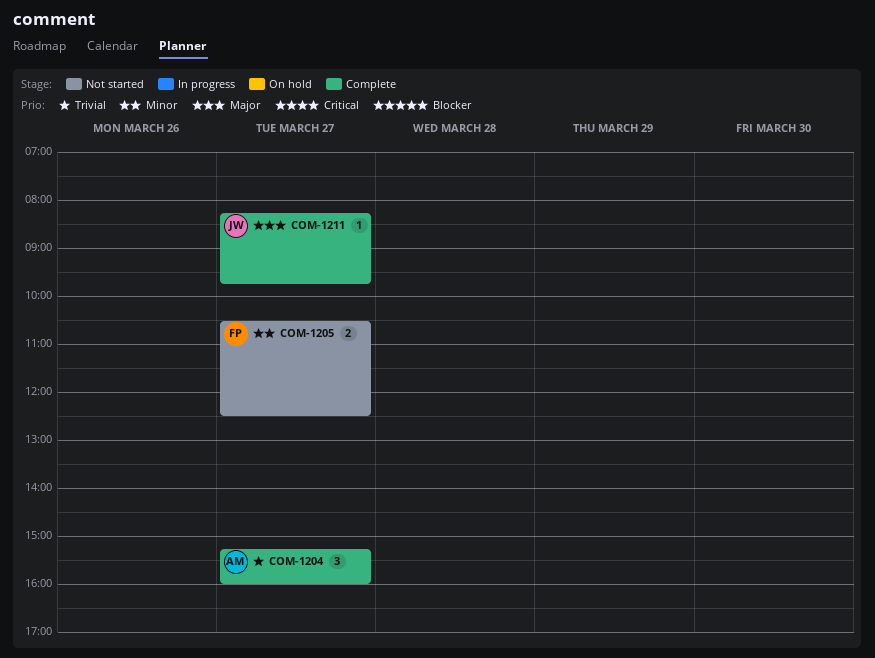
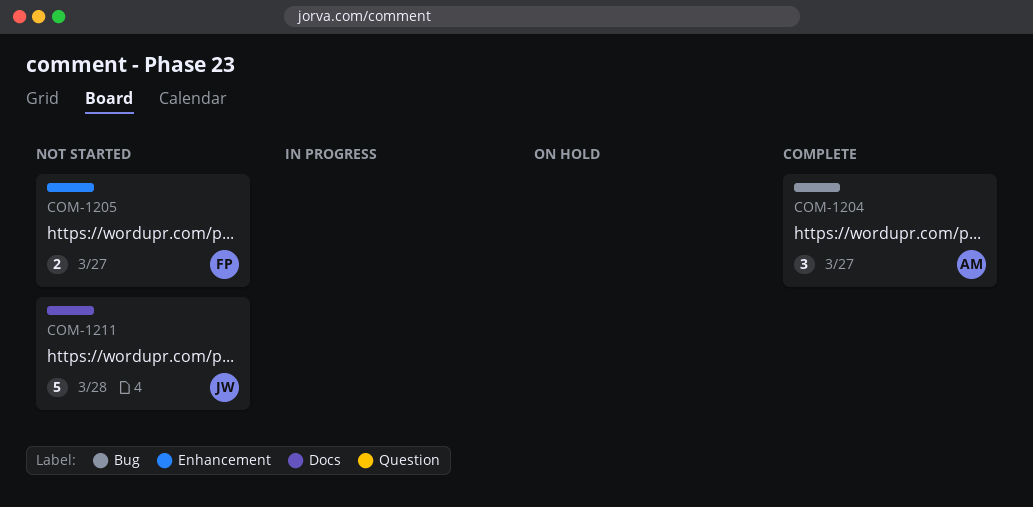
COM-1211, status: Complete -> Not started
COM-1211, estimate: 1 -> 5
COM-1211, day: Mar 27 -> Mar 28

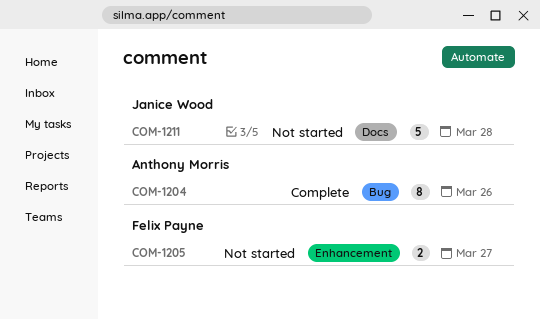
COM-1204, estimate: 3 -> 8
COM-1204, day: Mar 27 -> Mar 26

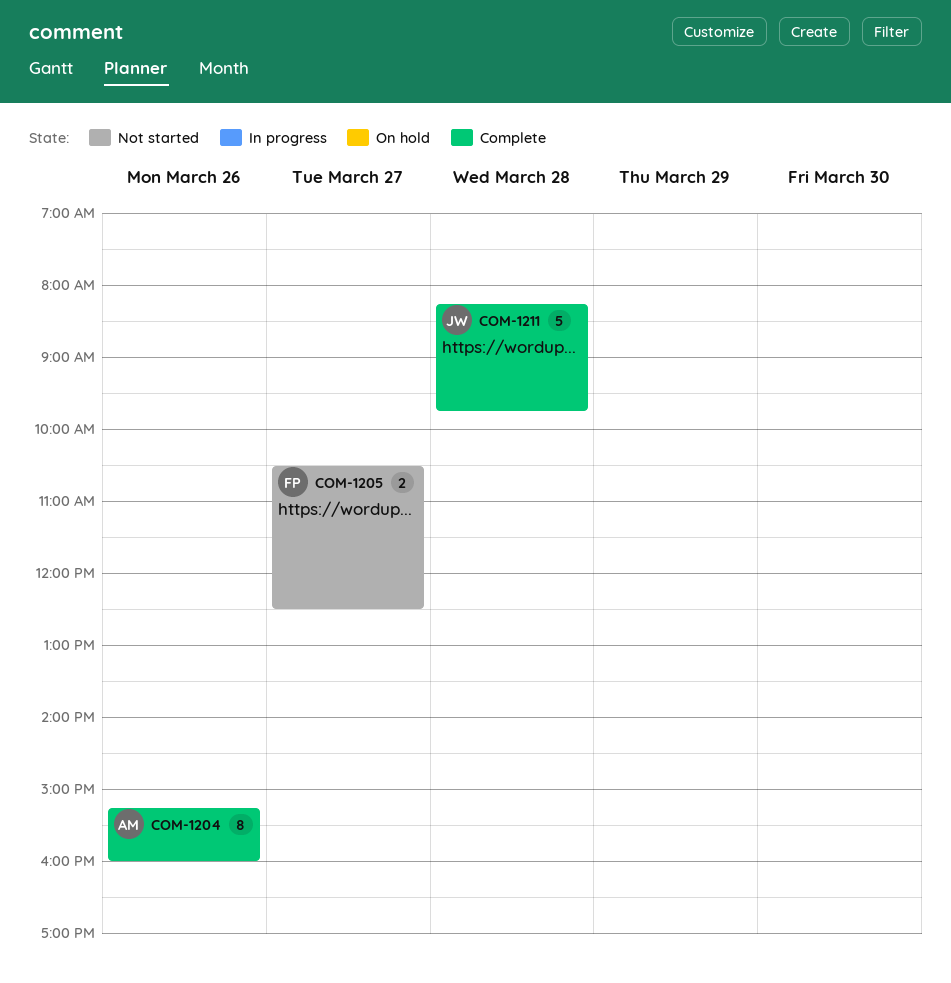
COM-1211, status: Not started -> Complete

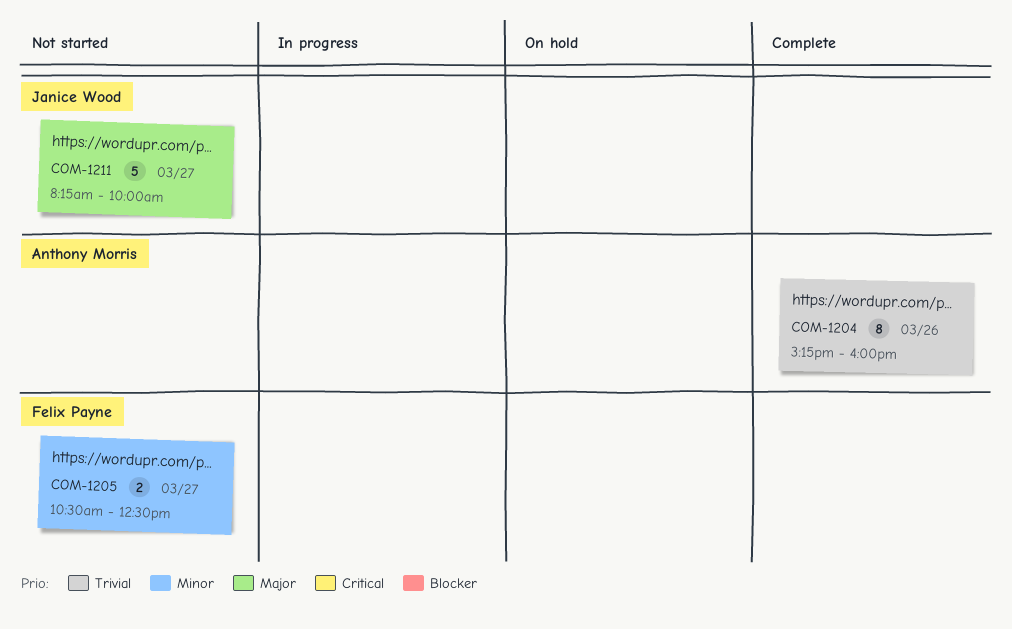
COM-1211, status: Complete -> Not started
COM-1211, day: Mar 28 -> Mar 27
COM-1211, ends: 09:45 -> 10:00

